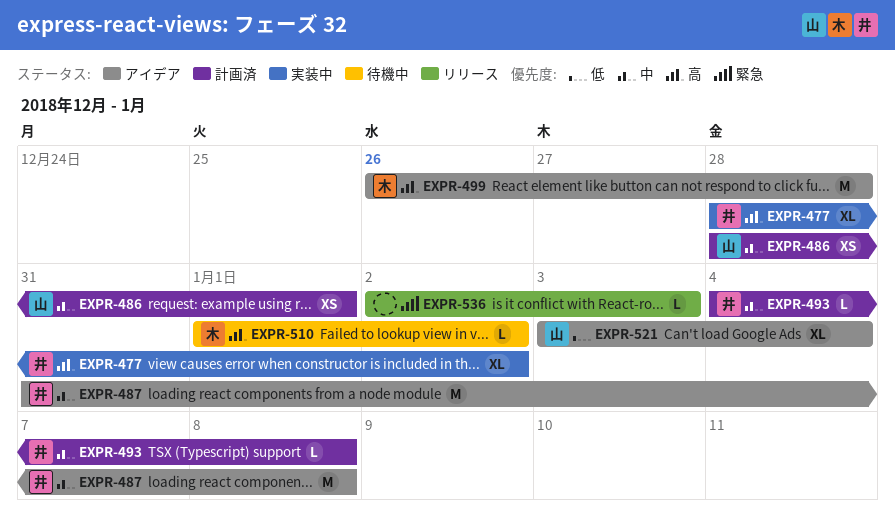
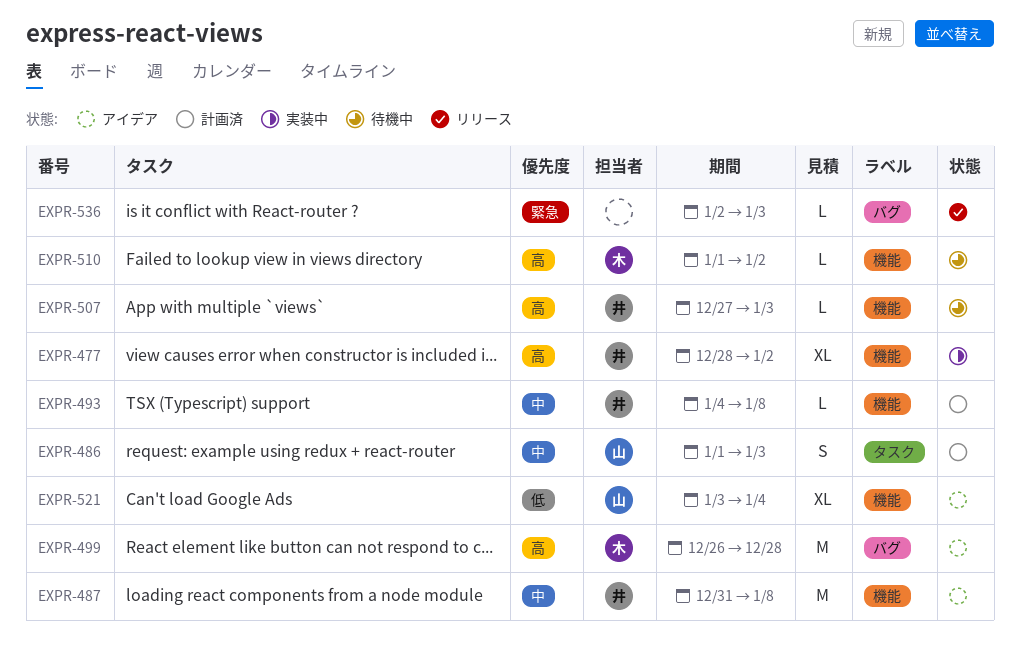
EXPR-486, estimate: XS -> S
EXPR-486, start: Dec 28 -> Jan 1
EXPR-486, due: Jan 1 -> Jan 3
EXPR-507: none -> present

